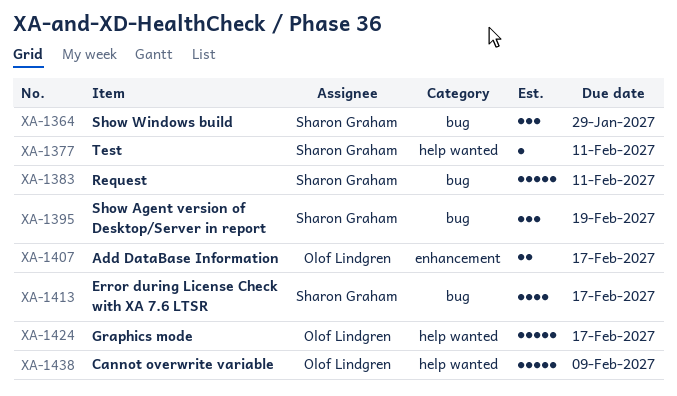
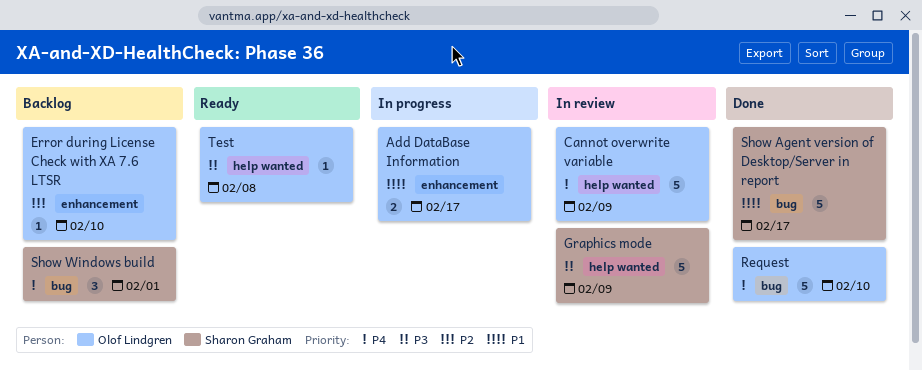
Error during License Check with XA 7.6 LTSR, owner: Sharon Graham -> Olof Lindgren
Error during License Check with XA 7.6 LTSR, label: bug -> enhancement
Error during License Check with XA 7.6 LTSR, estimate: 4 -> 1
Error during License Check with XA 7.6 LTSR, due: Feb 17 -> Feb 10
Graphics mode, owner: Olof Lindgren -> Sharon Graham
Graphics mode, due: Feb 17 -> Feb 9
Request, owner: Sharon Graham -> Olof Lindgren
Request, due: Feb 11 -> Feb 10
Show Agent version of Desktop/Server in report, estimate: 3 -> 5
Show Agent version of Desktop/Server in report, due: Feb 19 -> Feb 17
Show Windows build, due: Jan 29 -> Feb 1
Test, owner: Sharon Graham -> Olof Lindgren
Test, due: Feb 11 -> Feb 8

